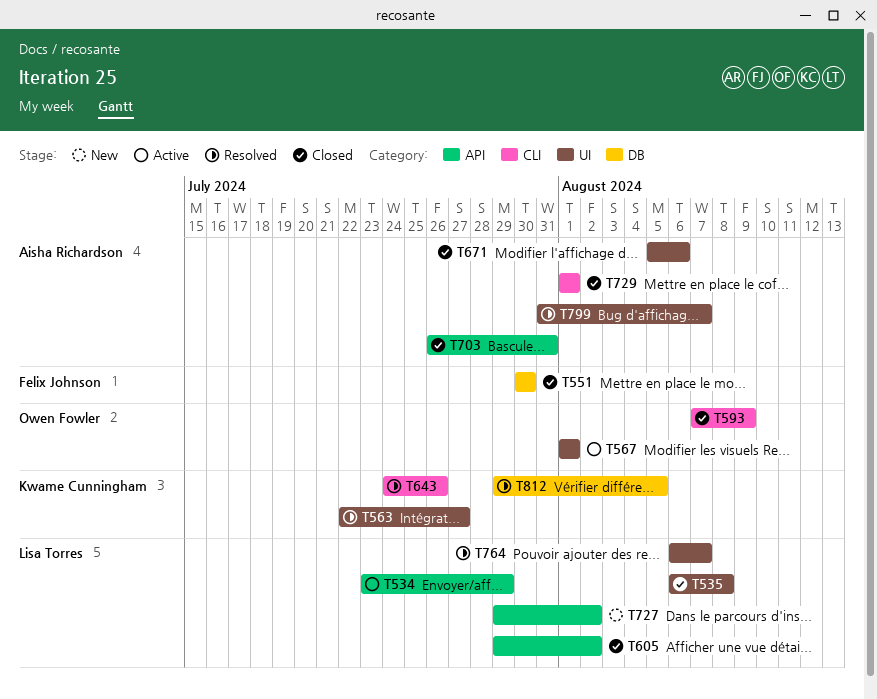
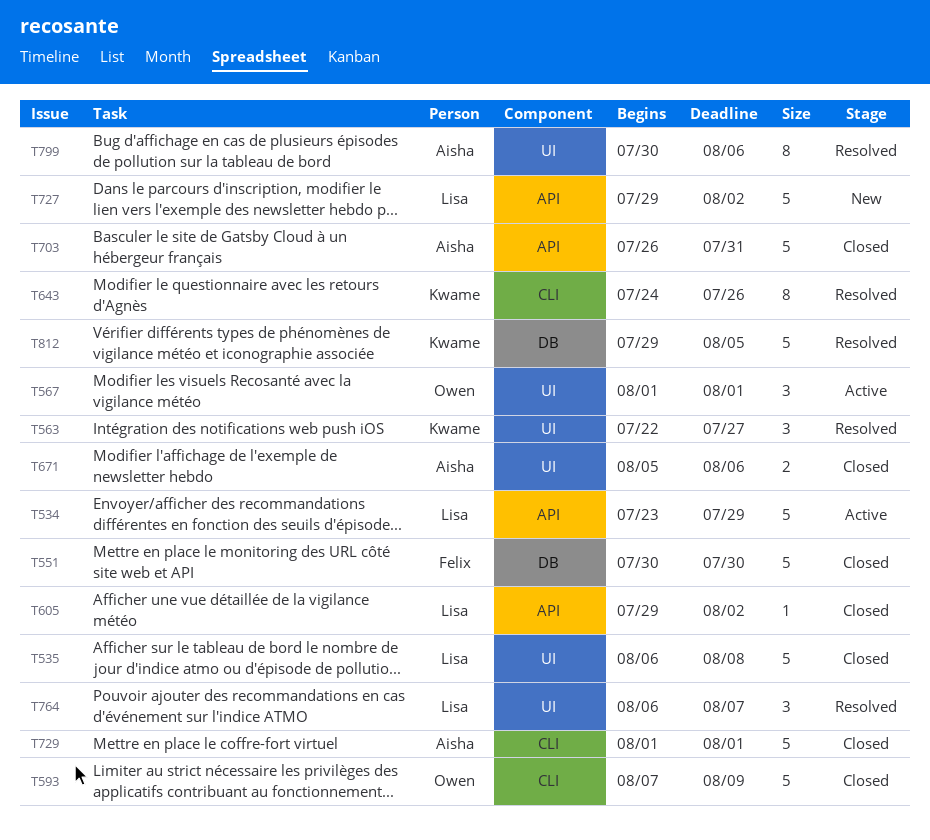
T799, start: Jul 31 -> Jul 30
T799, due: Aug 7 -> Aug 6

